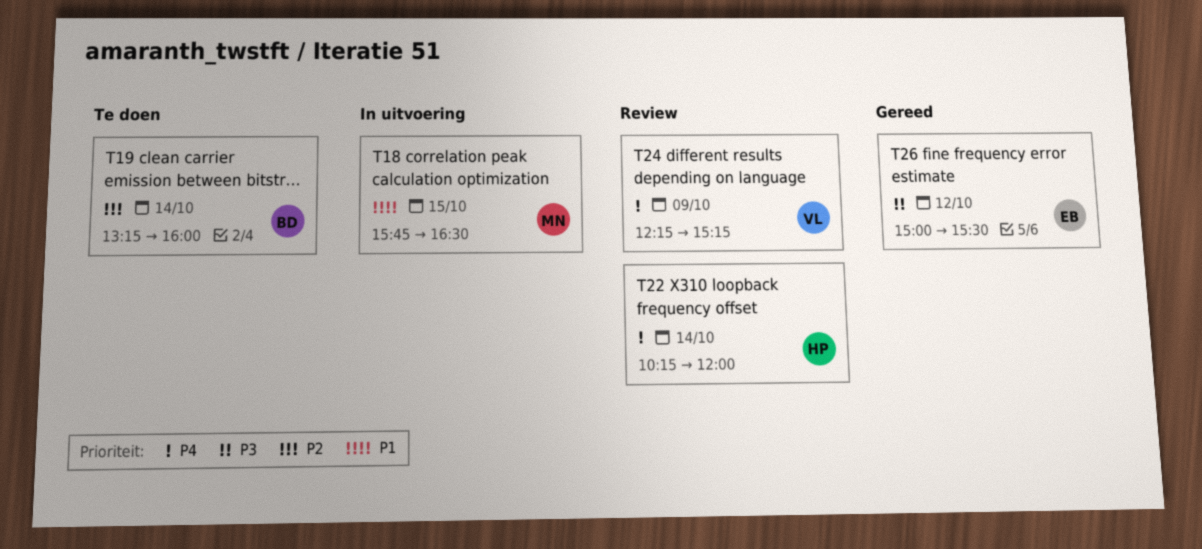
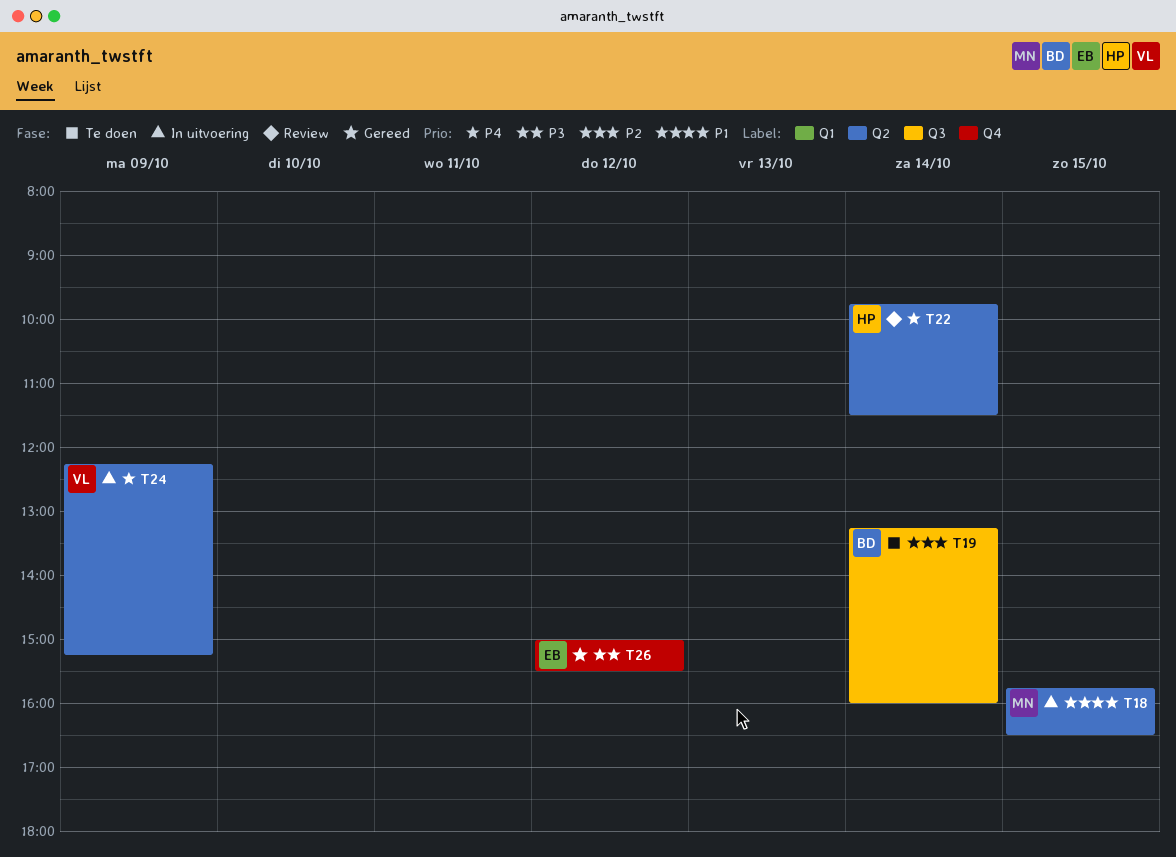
T22, begins: 10:15 -> 09:45
T22, ends: 12:00 -> 11:30
T24, status: Review -> In uitvoering

